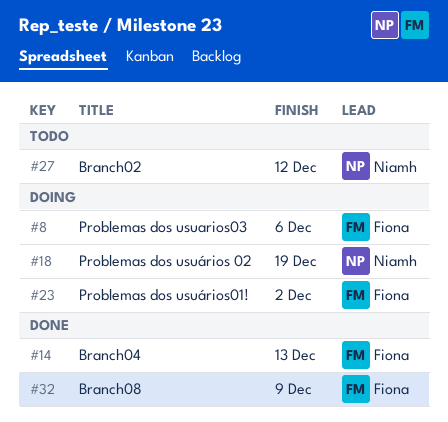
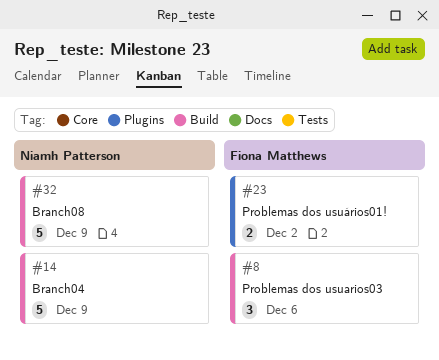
#14, owner: Fiona Matthews -> Niamh Patterson
#14, due: Dec 13 -> Dec 9
#18: present -> none
#27: present -> none
#32, owner: Fiona Matthews -> Niamh Patterson

